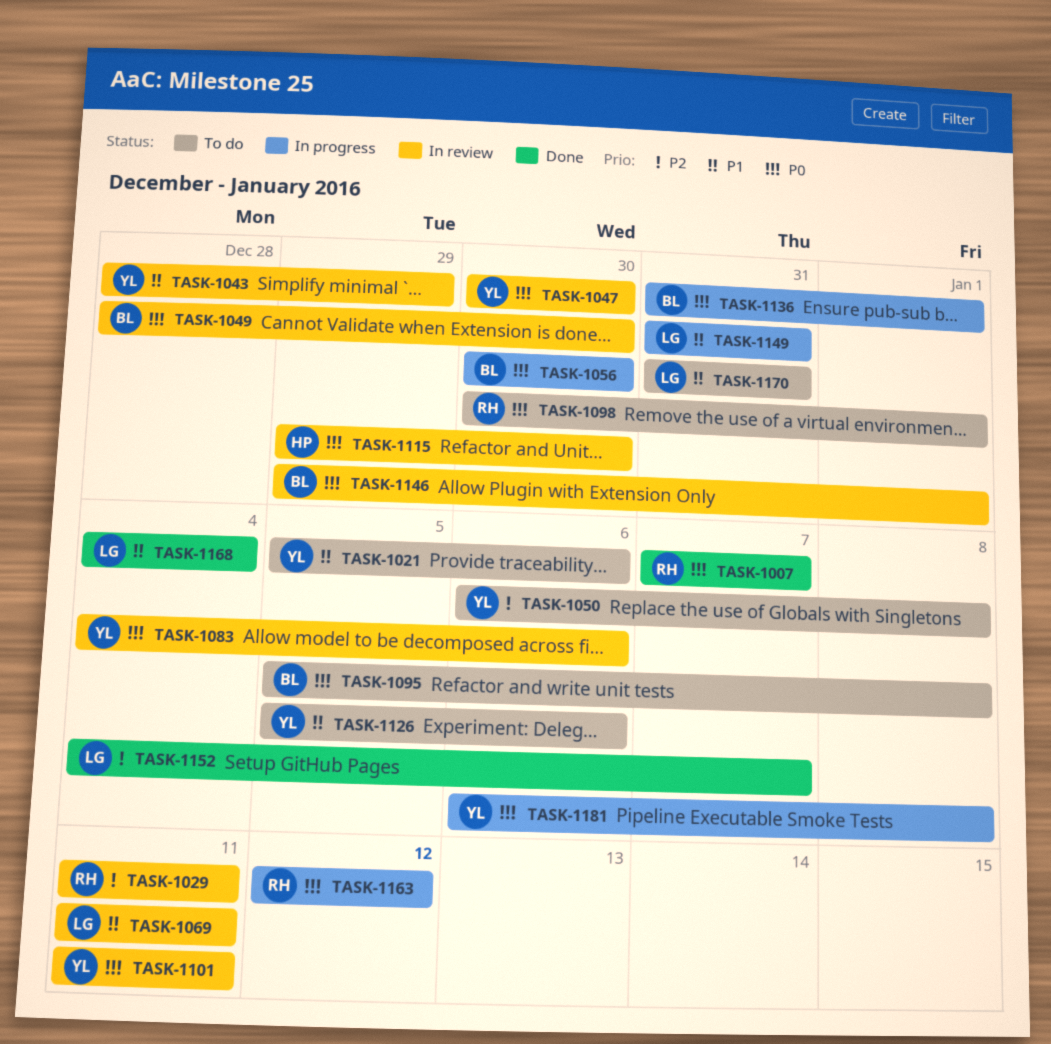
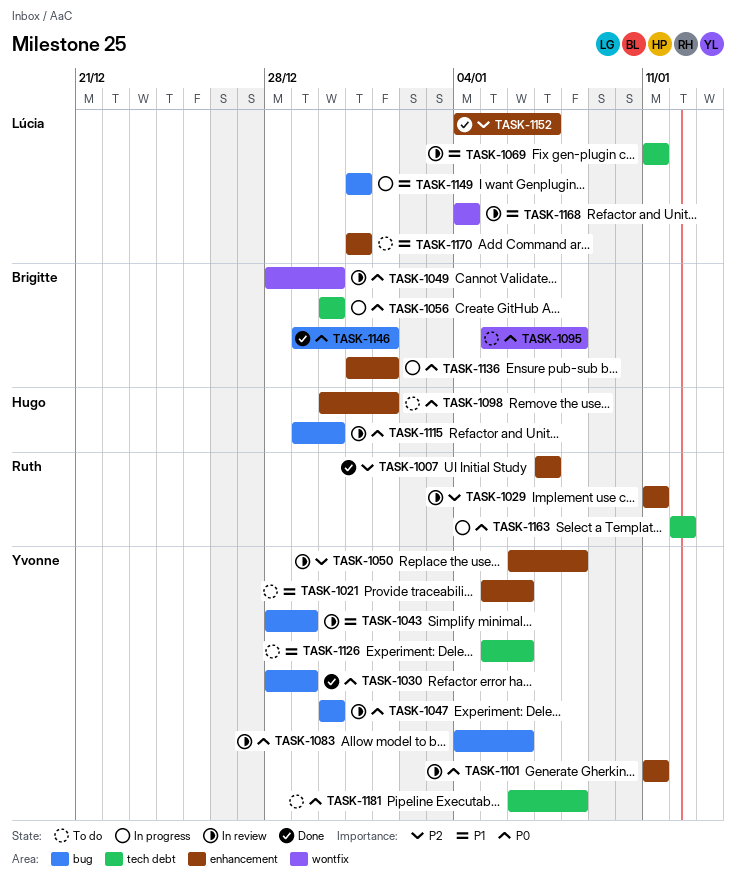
TASK-1007, priority: P0 -> P2
TASK-1030: none -> present
TASK-1050, status: To do -> In review
TASK-1098, owner: Ruth -> Hugo
TASK-1146, status: In review -> Done
TASK-1168, status: Done -> In review
TASK-1181, status: In progress -> To do

